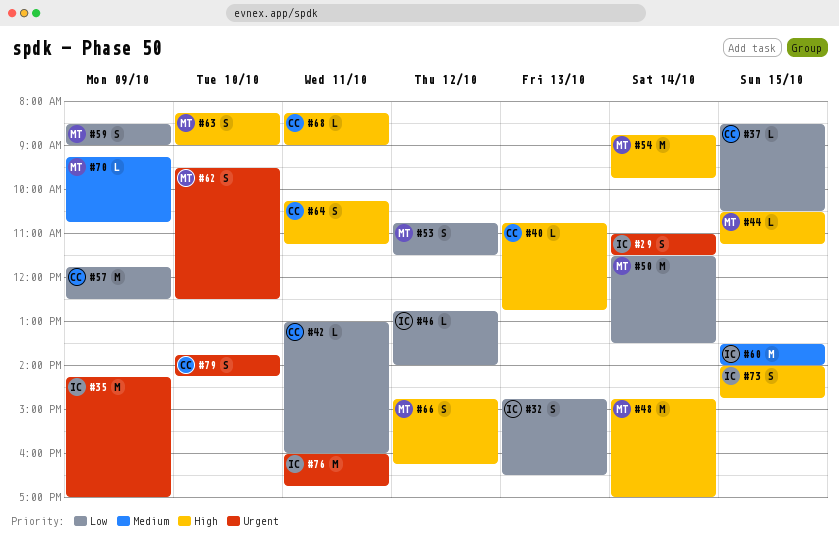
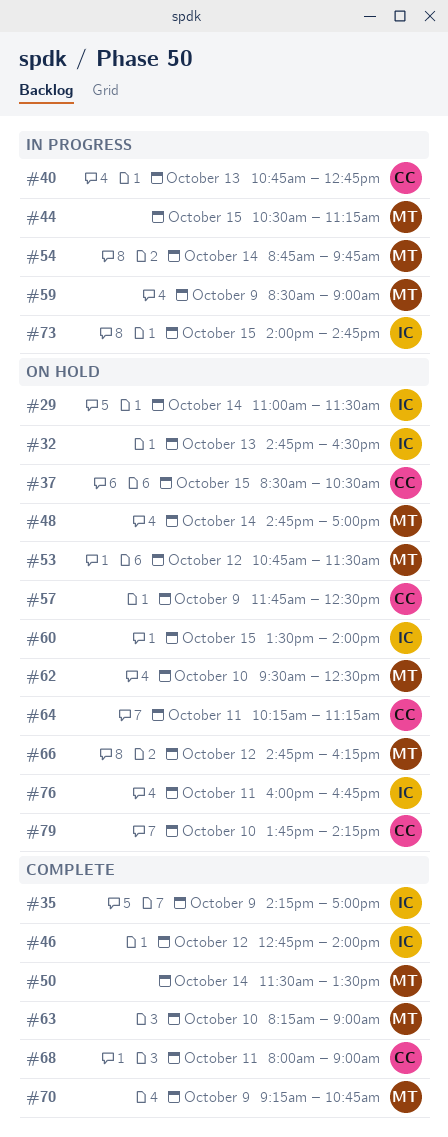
#42: present -> none
#68, begins: 08:15 -> 08:00

